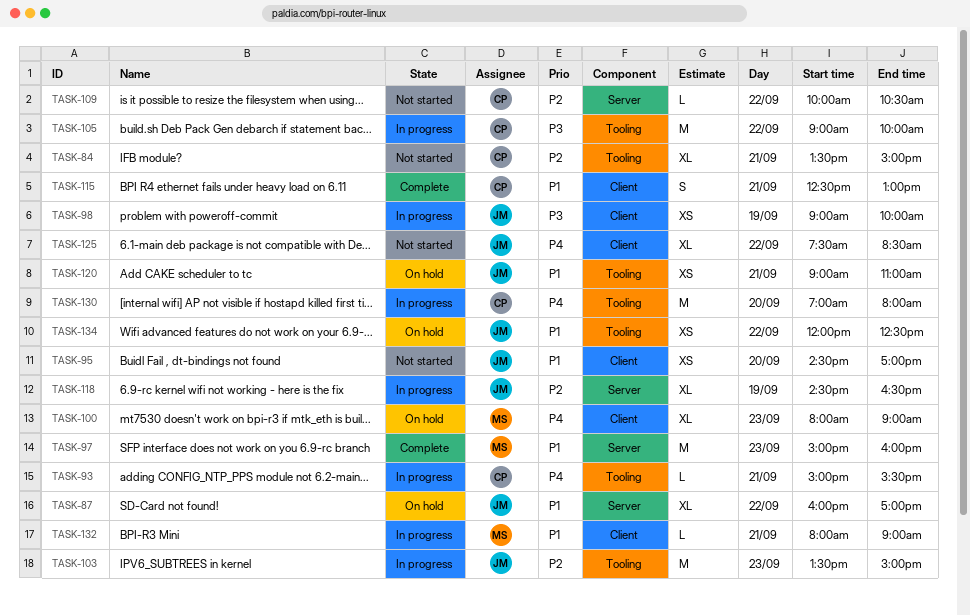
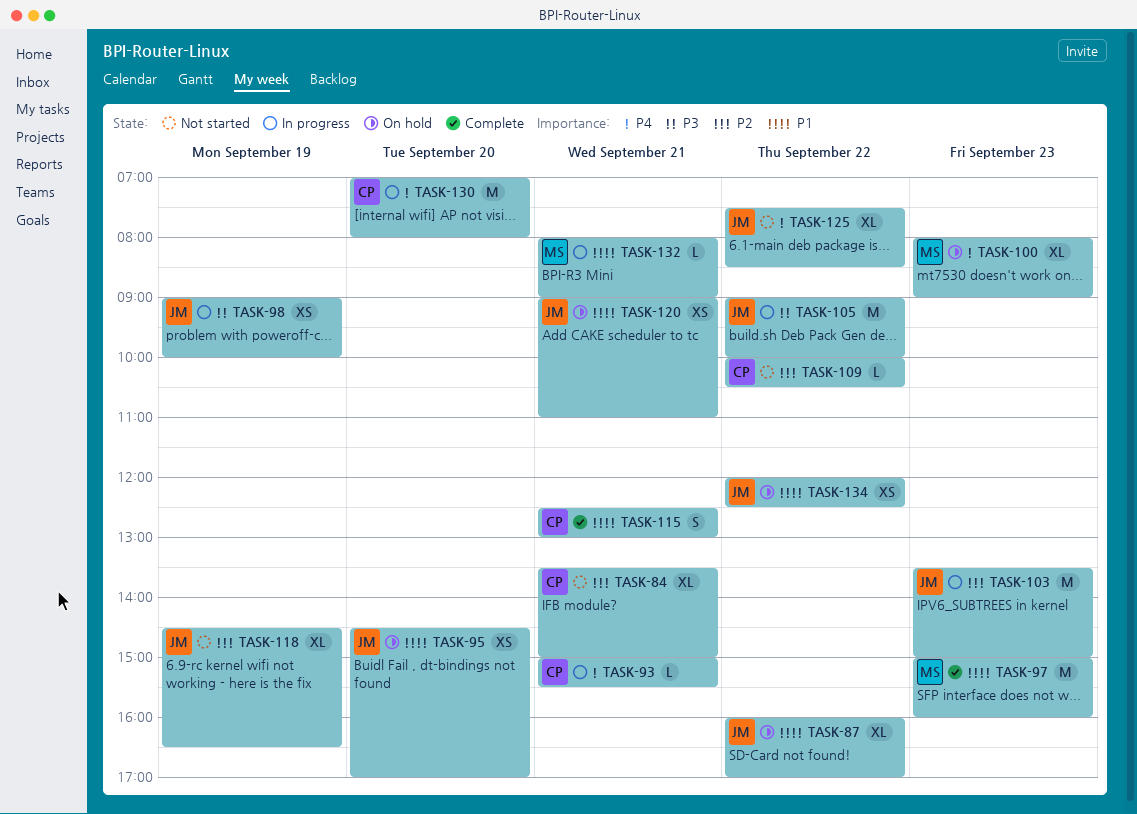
TASK-95, status: Not started -> On hold
TASK-105, owner: CP -> JM
TASK-118, status: In progress -> Not started

